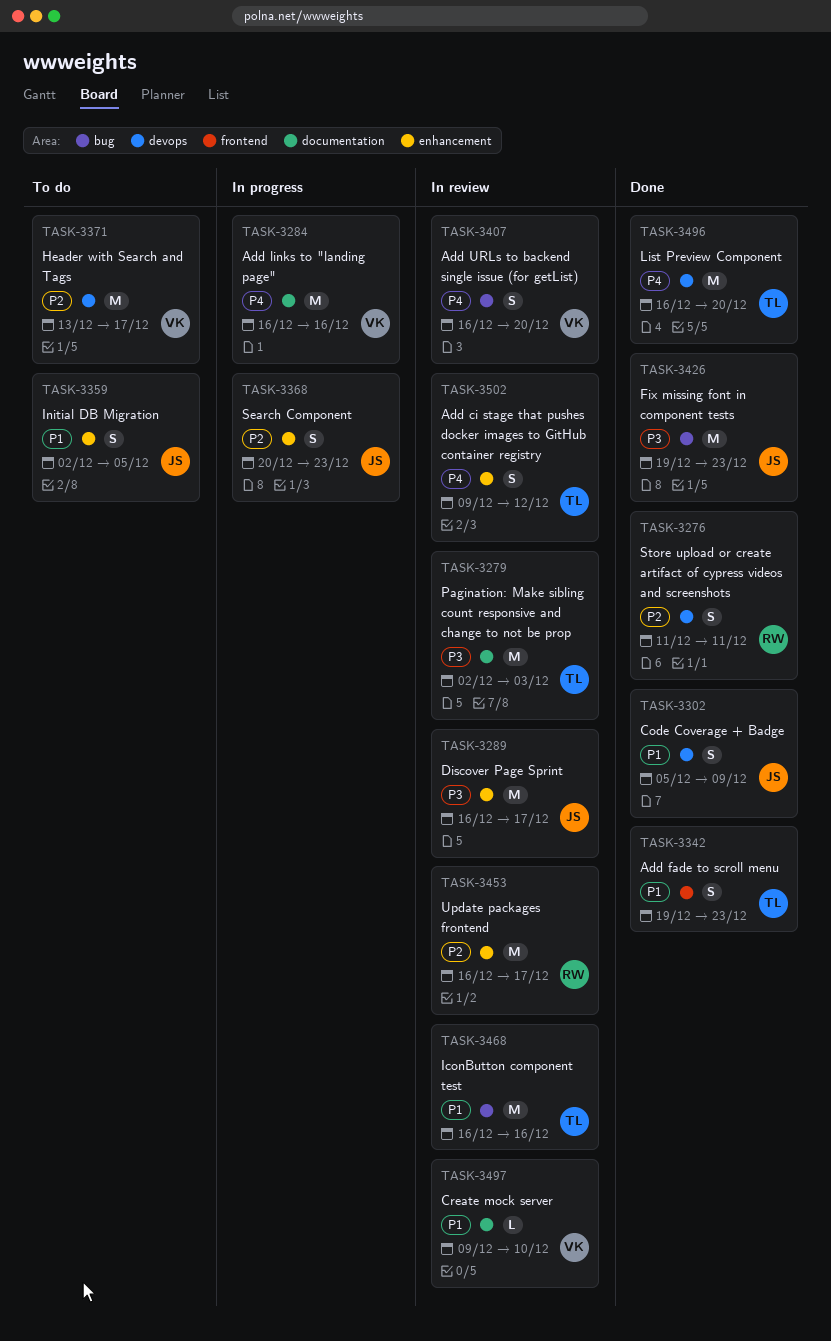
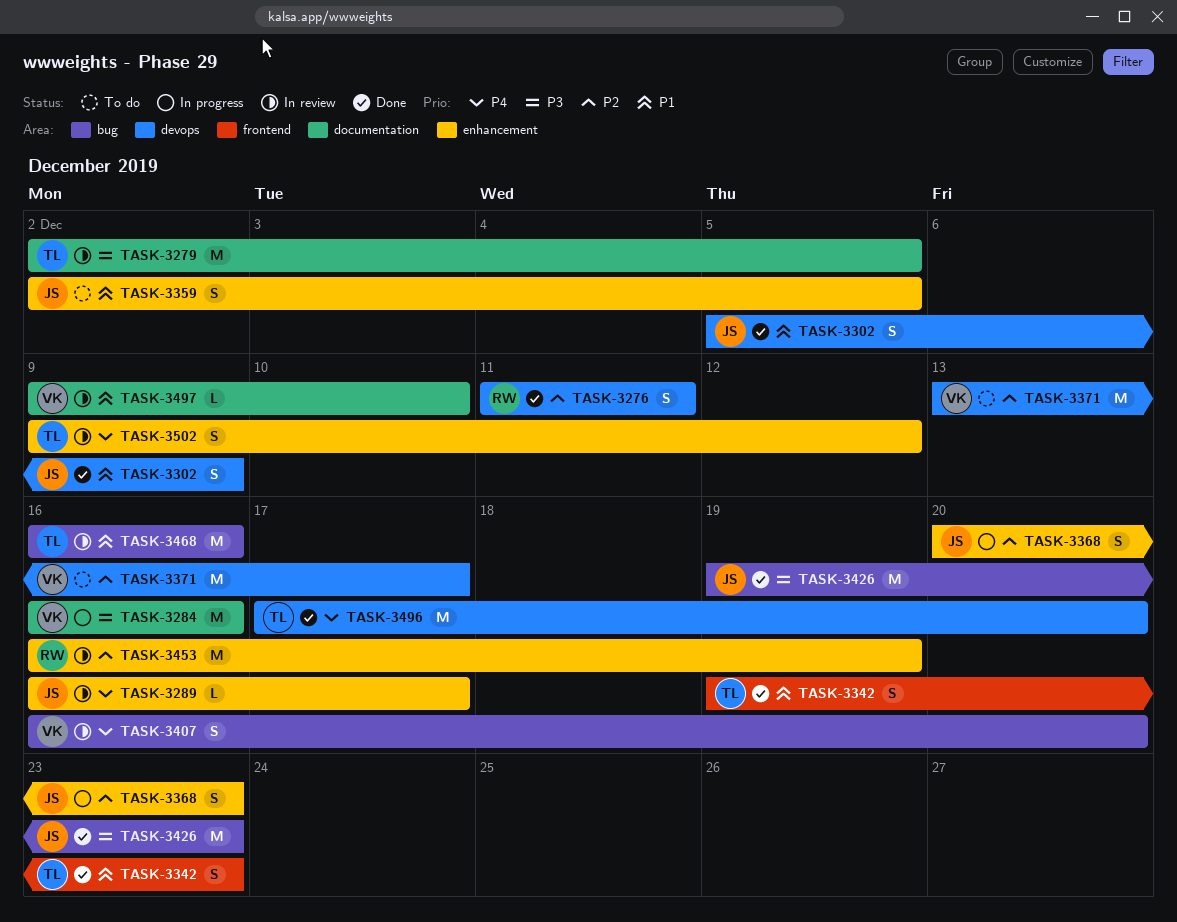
TASK-3279, due: Dec 3 -> Dec 5
TASK-3284, priority: P4 -> P3
TASK-3289, priority: P3 -> P4
TASK-3289, estimate: M -> L
TASK-3453, due: Dec 17 -> Dec 19
TASK-3496, start: Dec 16 -> Dec 17

